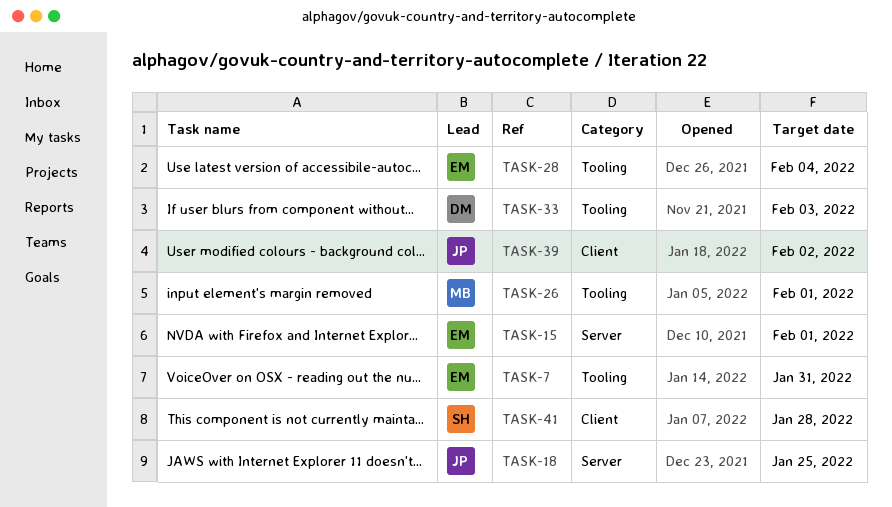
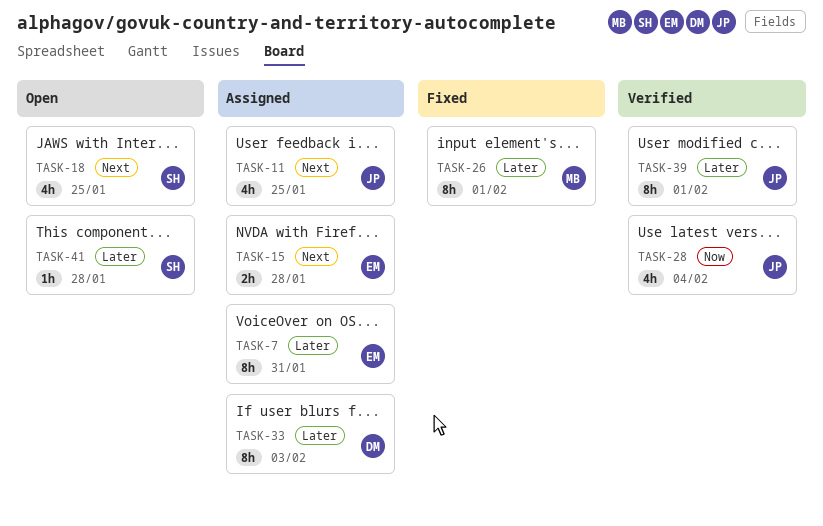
TASK-11: none -> present
TASK-15, due: Feb 1 -> Jan 28
TASK-18, owner: JP -> SH
TASK-28, owner: EM -> JP
TASK-39, due: Feb 2 -> Feb 1

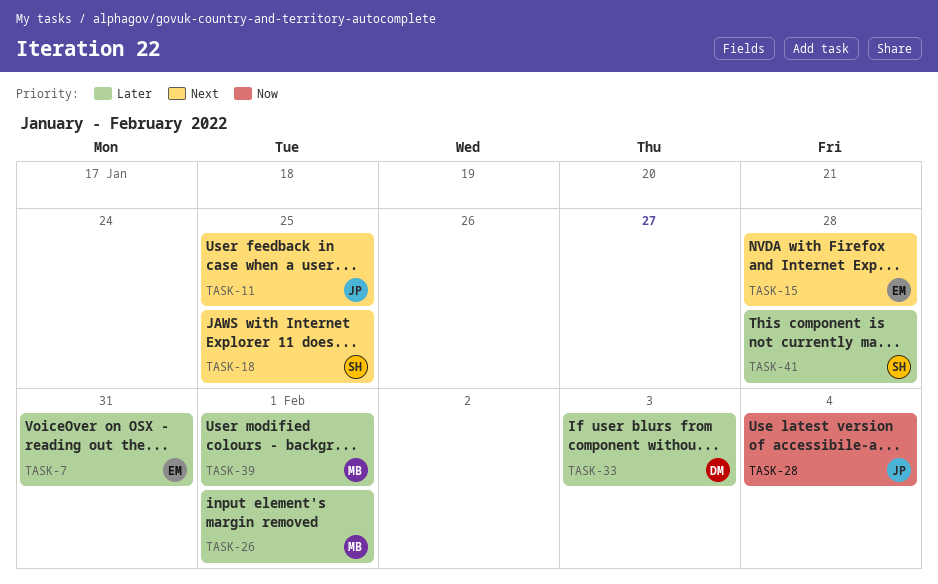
TASK-39, owner: JP -> MB

